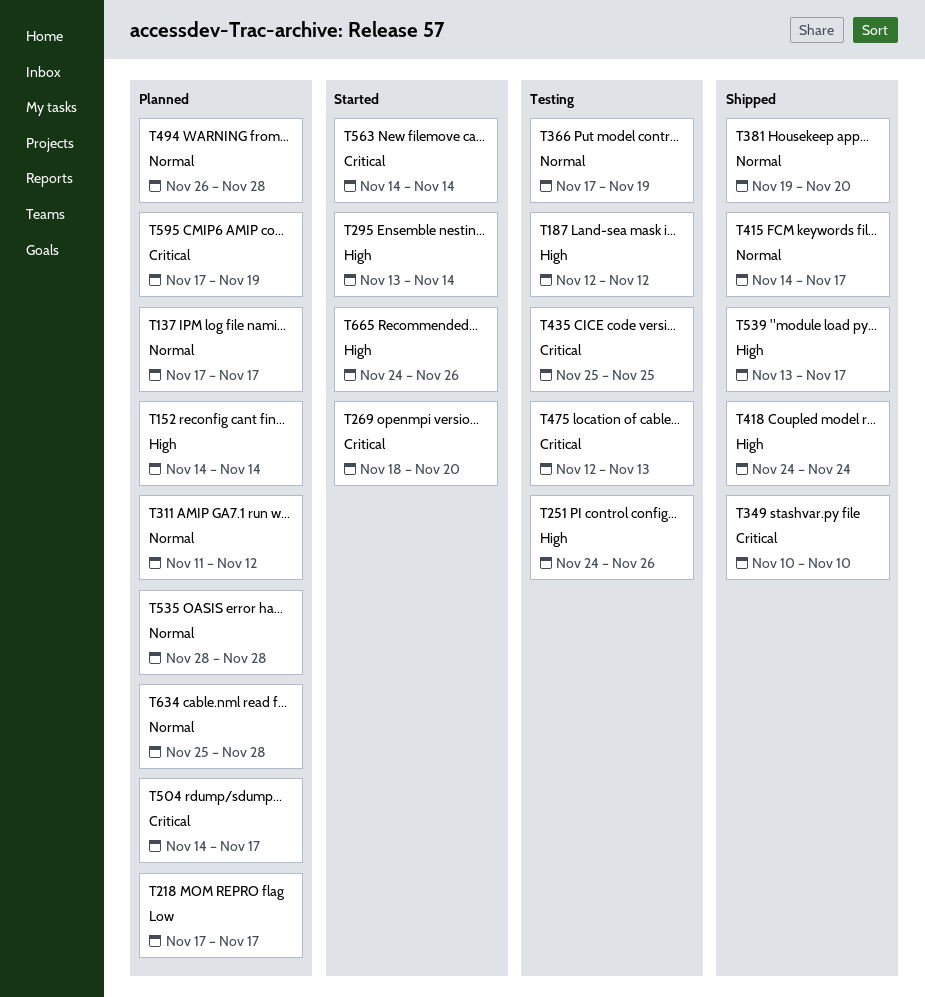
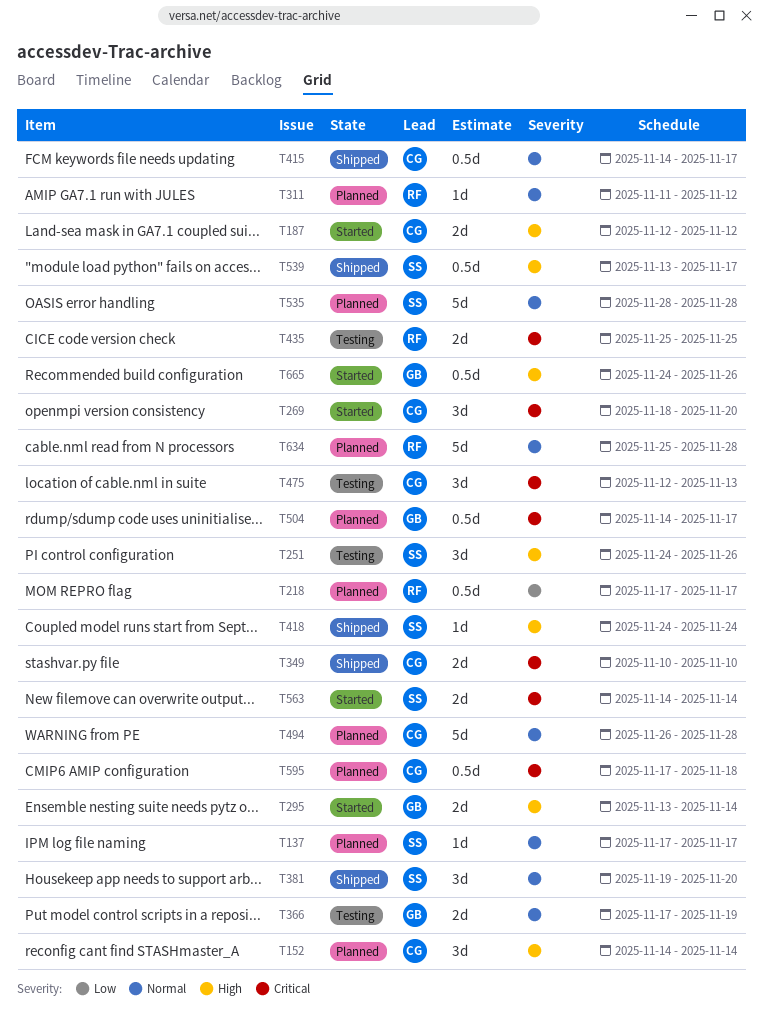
T187, status: Testing -> Started
T595, due: Nov 19 -> Nov 18

